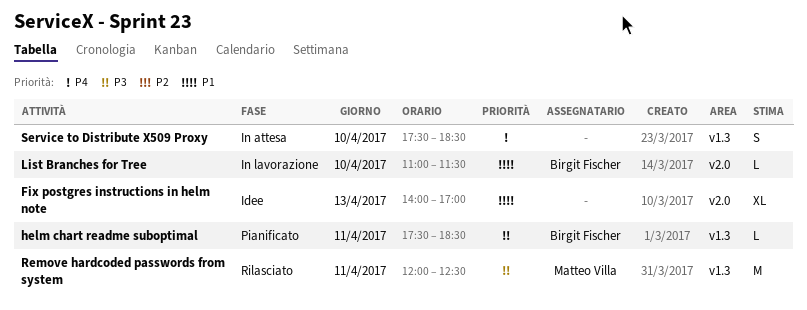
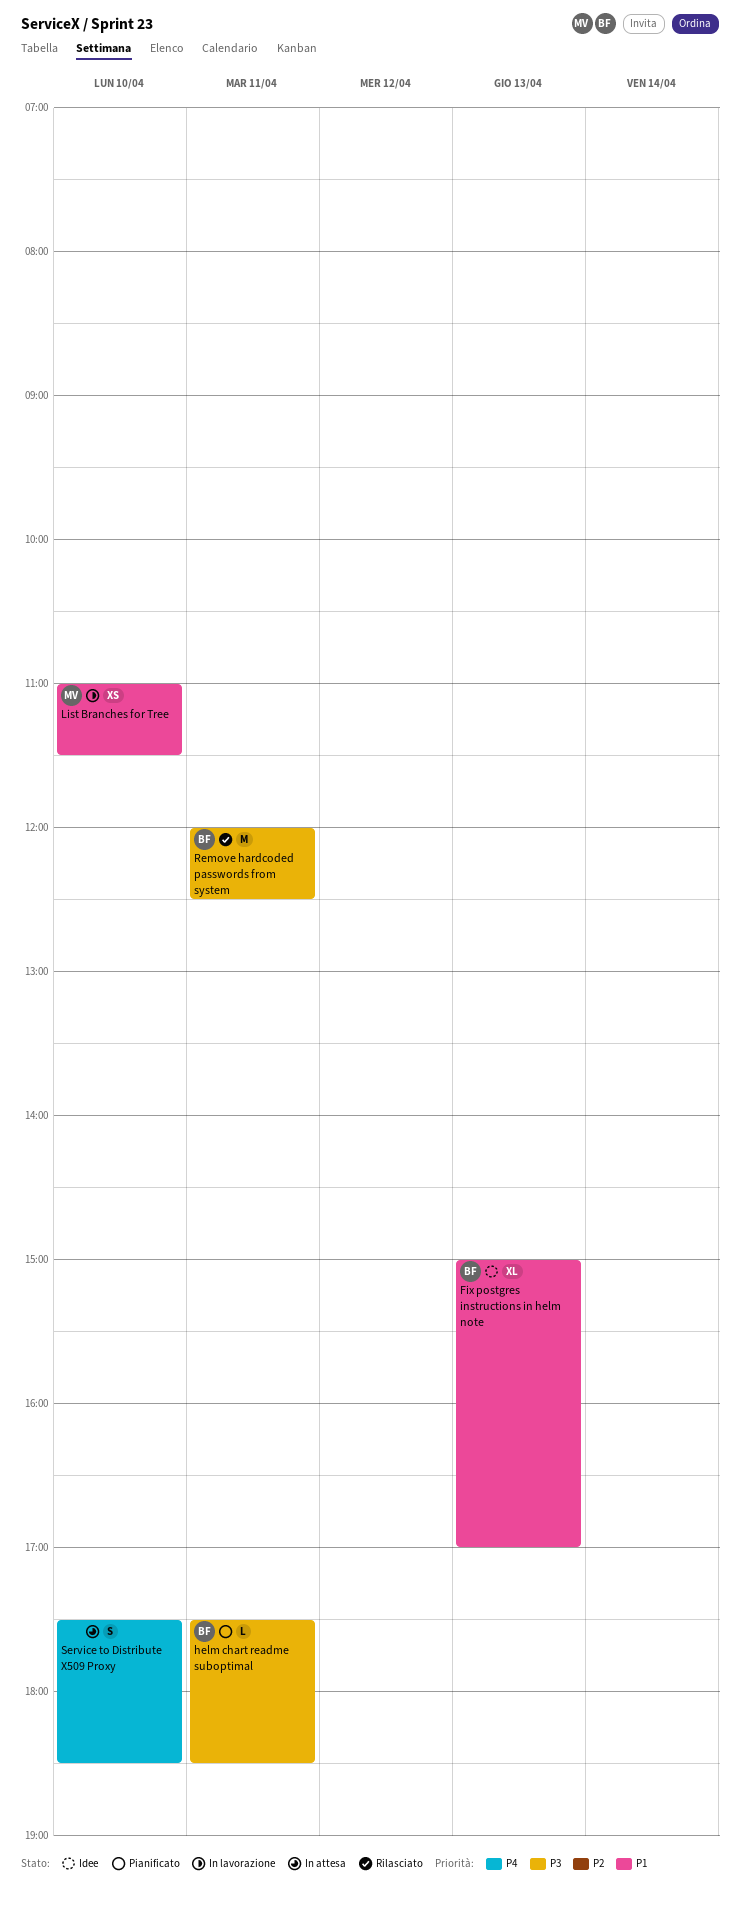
Fix postgres instructions in helm note, owner: none -> Birgit Fischer
Fix postgres instructions in helm note, begins: 14:00 -> 15:00
List Branches for Tree, owner: Birgit Fischer -> Matteo Villa
List Branches for Tree, estimate: L -> XS
Remove hardcoded passwords from system, owner: Matteo Villa -> Birgit Fischer

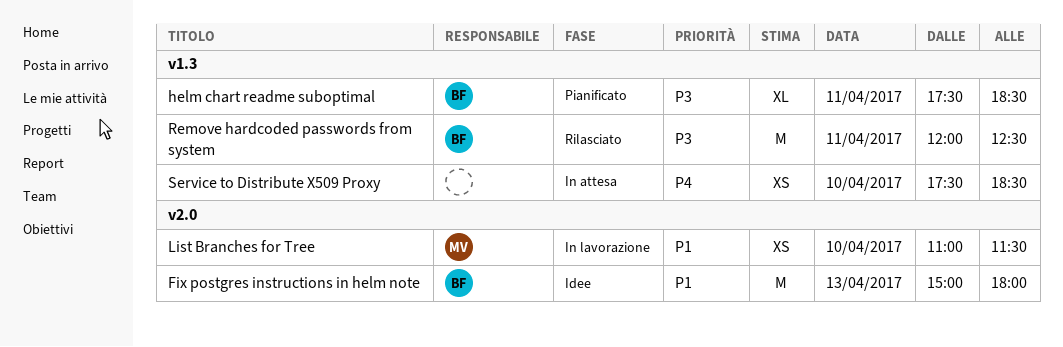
Fix postgres instructions in helm note, estimate: XL -> M
Fix postgres instructions in helm note, ends: 17:00 -> 18:00
helm chart readme suboptimal, estimate: L -> XL
Service to Distribute X509 Proxy, estimate: S -> XS

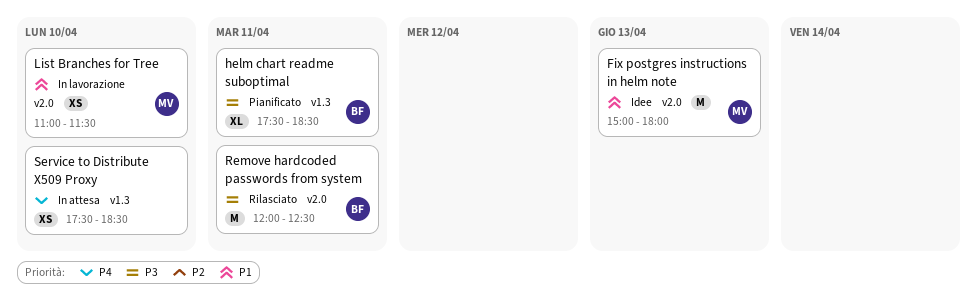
Fix postgres instructions in helm note, owner: BF -> MV
Remove hardcoded passwords from system, label: v1.3 -> v2.0

